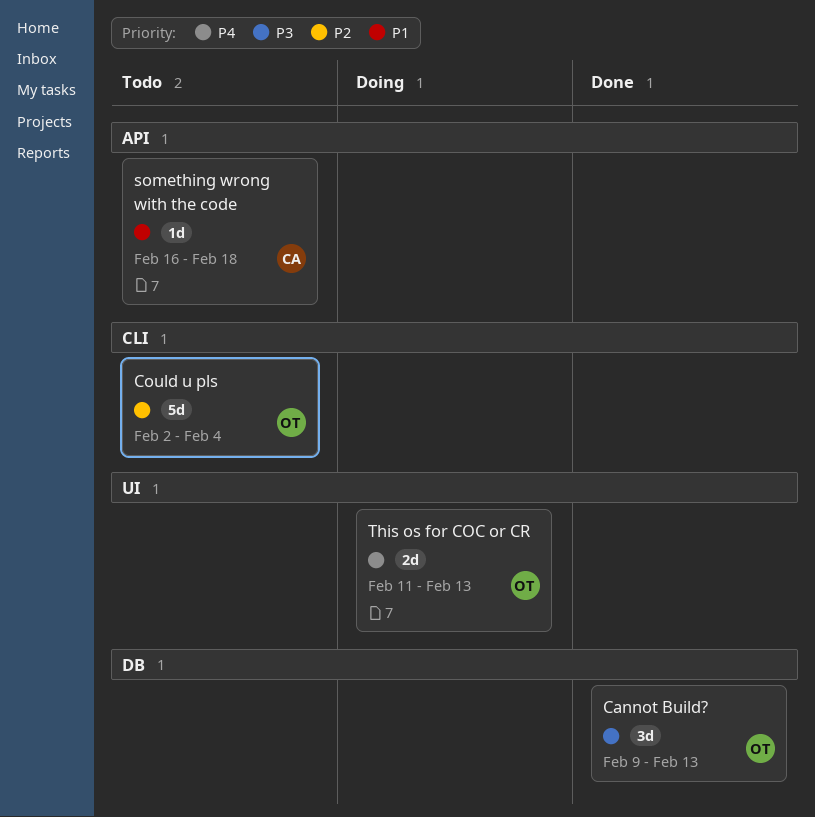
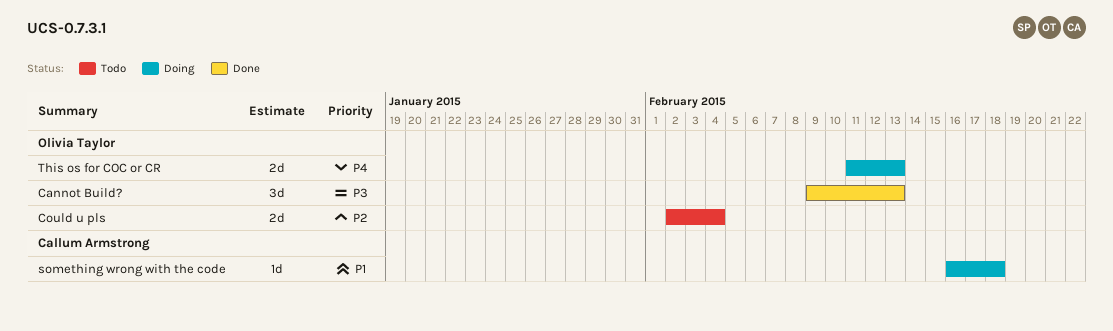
Could u pls, estimate: 5d -> 2d
something wrong with the code, status: Todo -> Doing

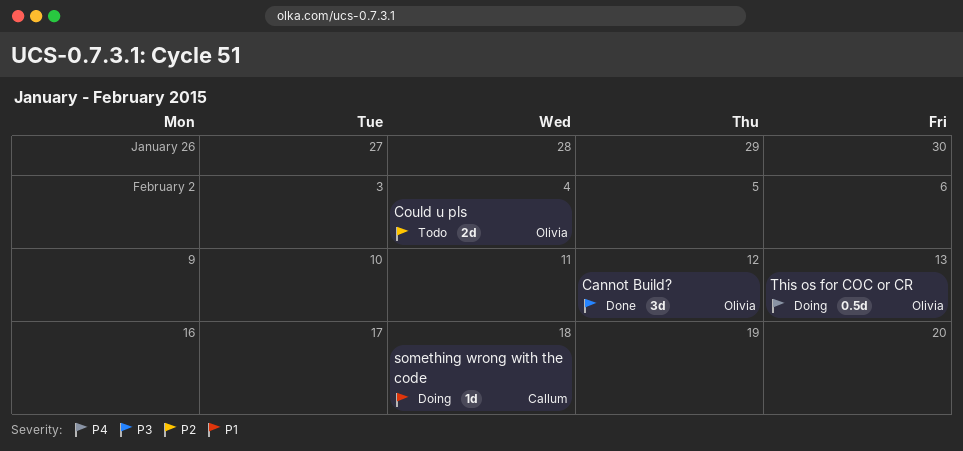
Cannot Build?, due: Feb 13 -> Feb 12
This os for COC or CR, estimate: 2d -> 0.5d

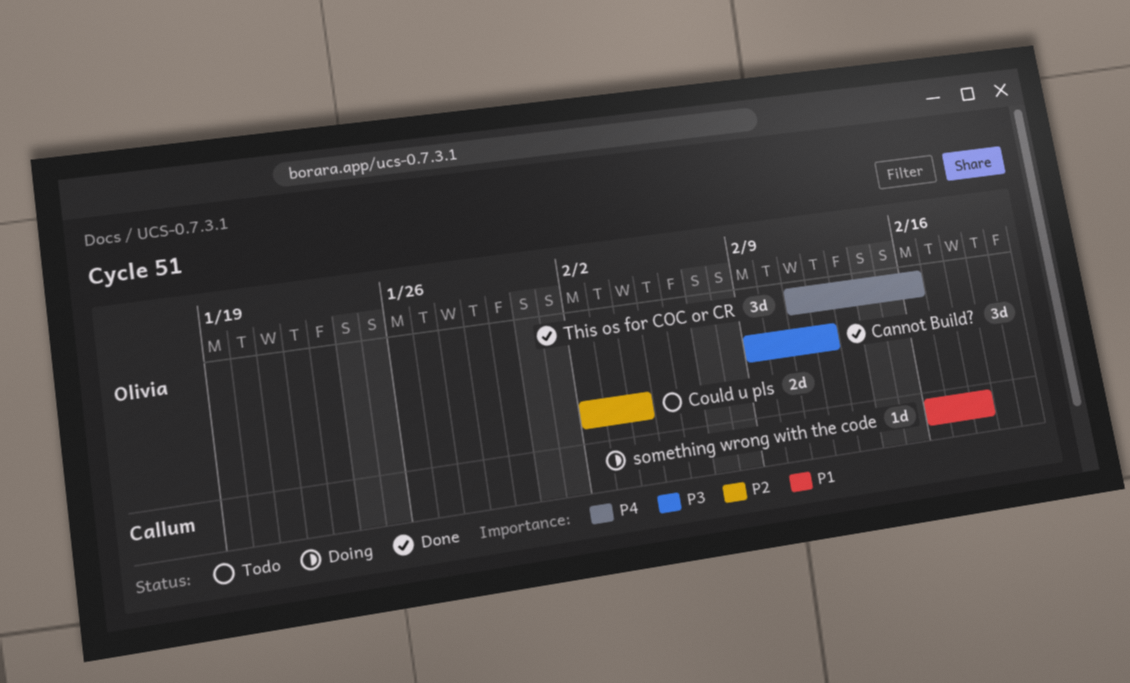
This os for COC or CR, status: Doing -> Done
This os for COC or CR, estimate: 0.5d -> 3d
This os for COC or CR, due: Feb 13 -> Feb 16

